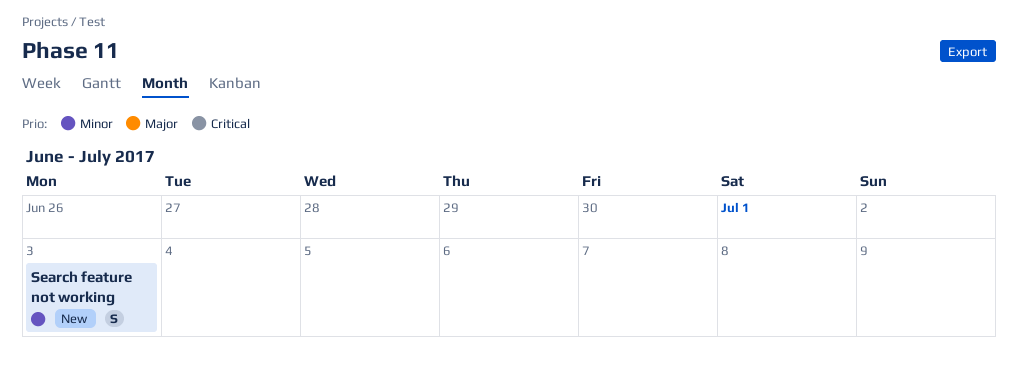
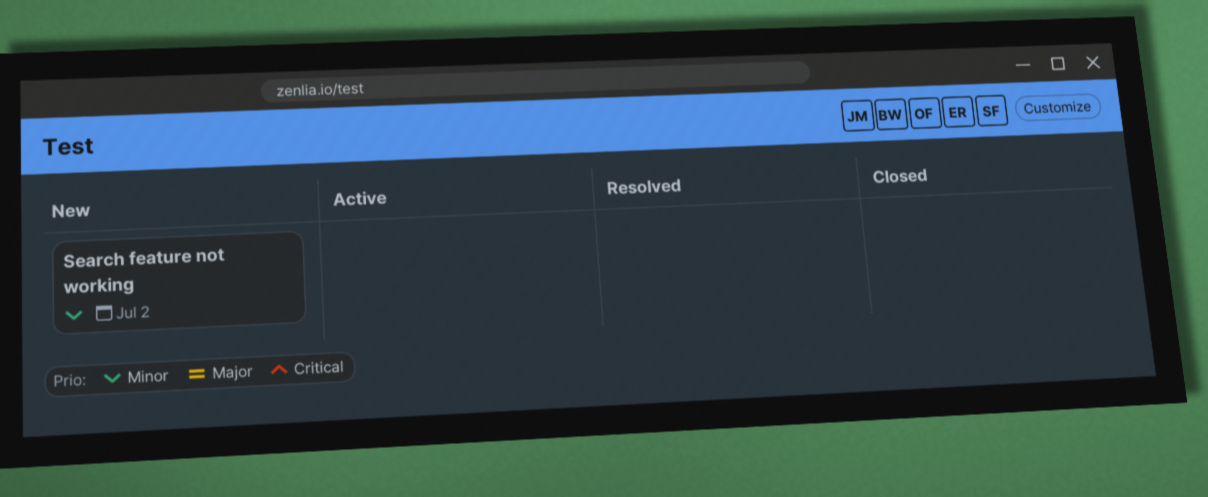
Search feature not working, due: Jul 3 -> Jul 2

